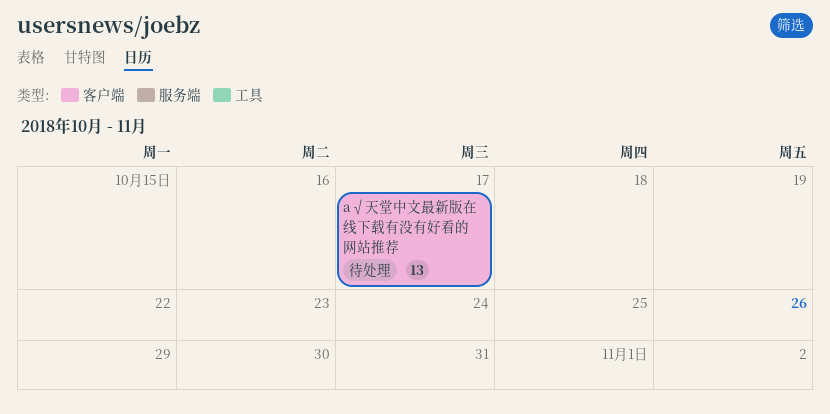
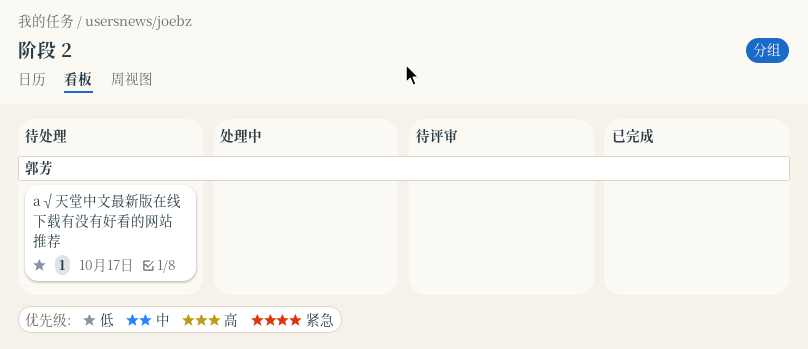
а√天堂中文最新版在线下载有没有好看的网站推荐, estimate: 13 -> 1

